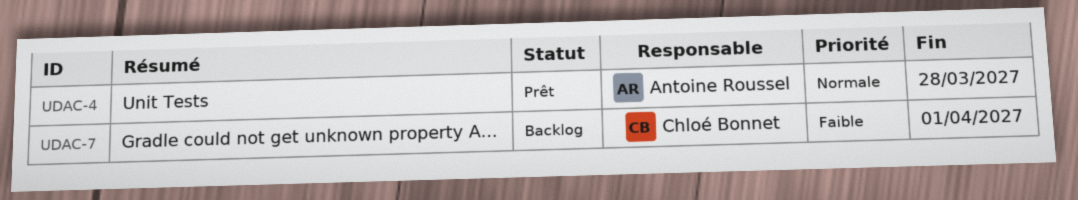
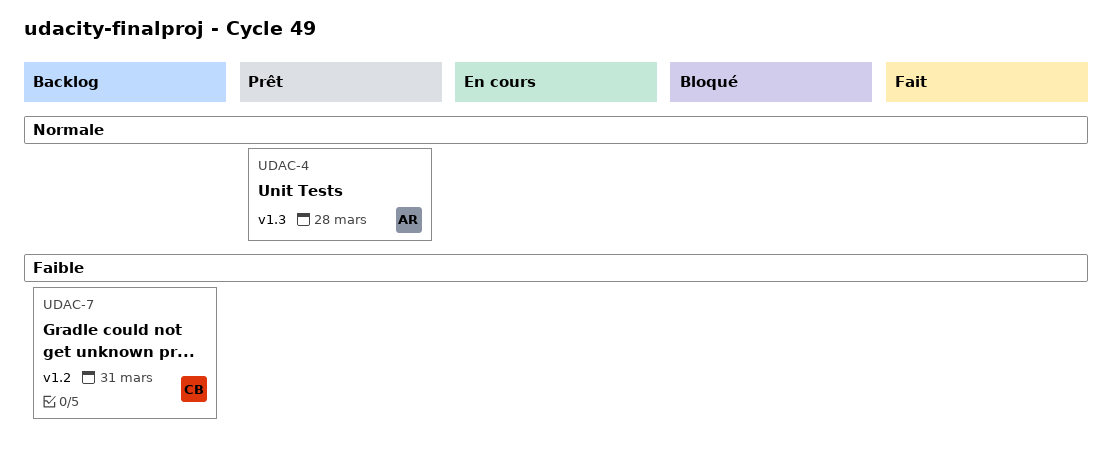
UDAC-7, due: Apr 1 -> Mar 31

